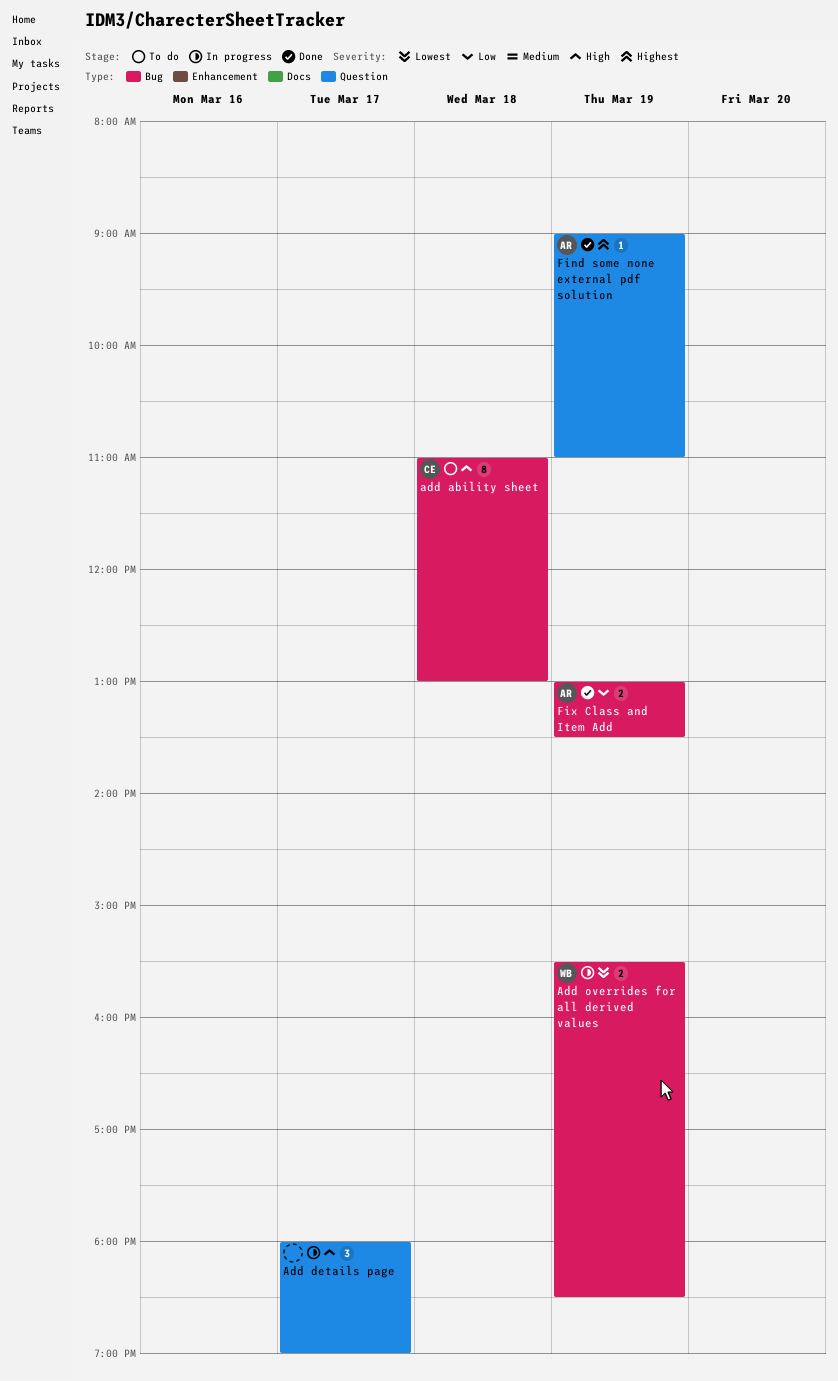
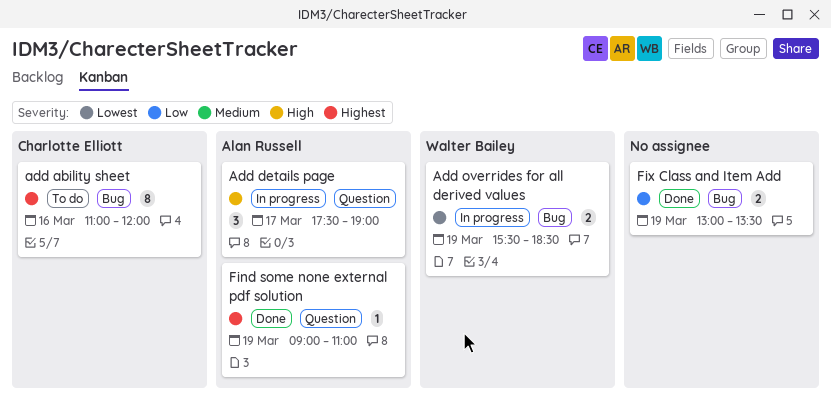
add ability sheet, priority: High -> Highest
add ability sheet, day: Mar 18 -> Mar 16
add ability sheet, ends: 13:00 -> 12:00
Add details page, owner: none -> Alan Russell
Add details page, begins: 18:00 -> 17:30
Fix Class and Item Add, owner: Alan Russell -> none

